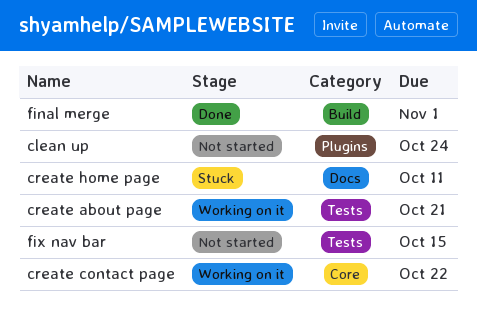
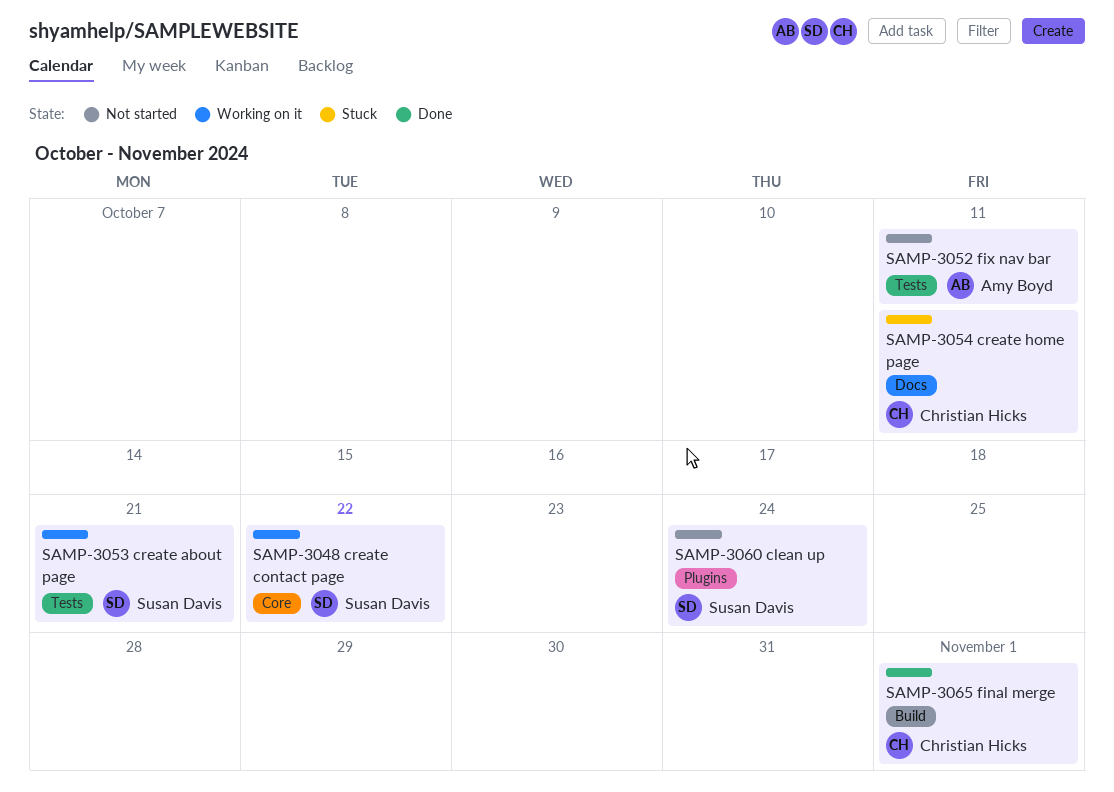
fix nav bar, due: Oct 15 -> Oct 11

